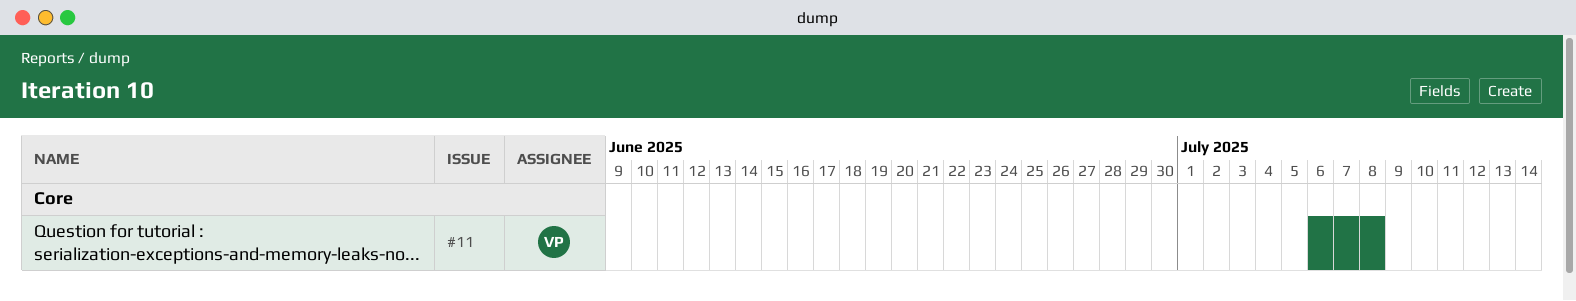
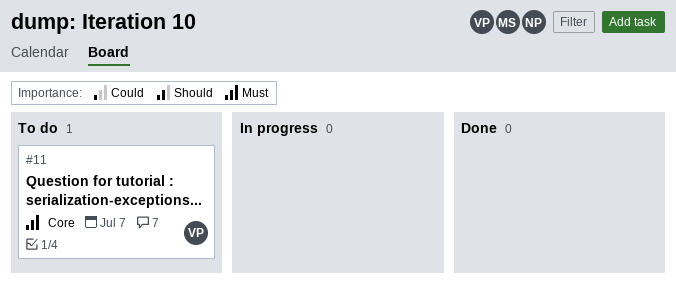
#11, due: Jul 8 -> Jul 7

